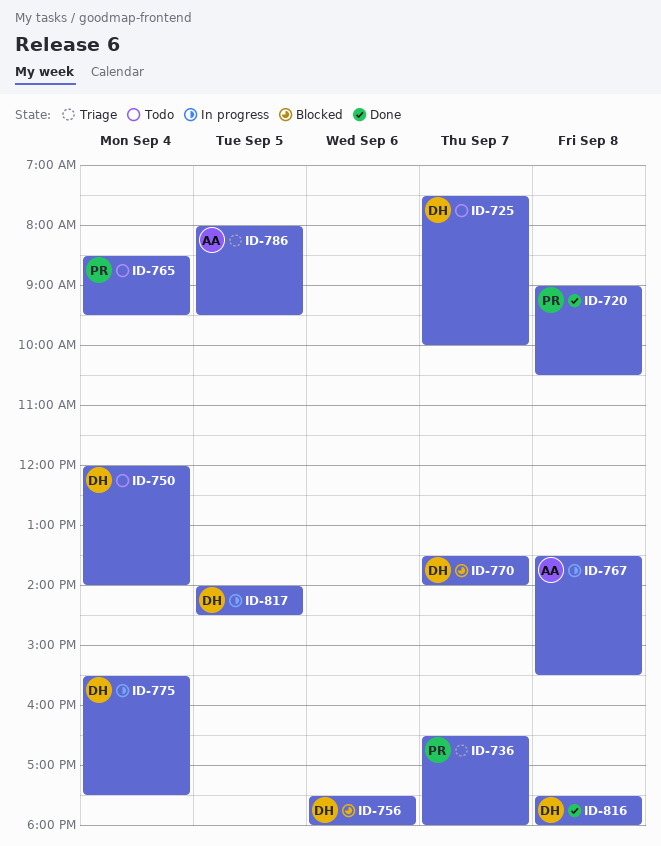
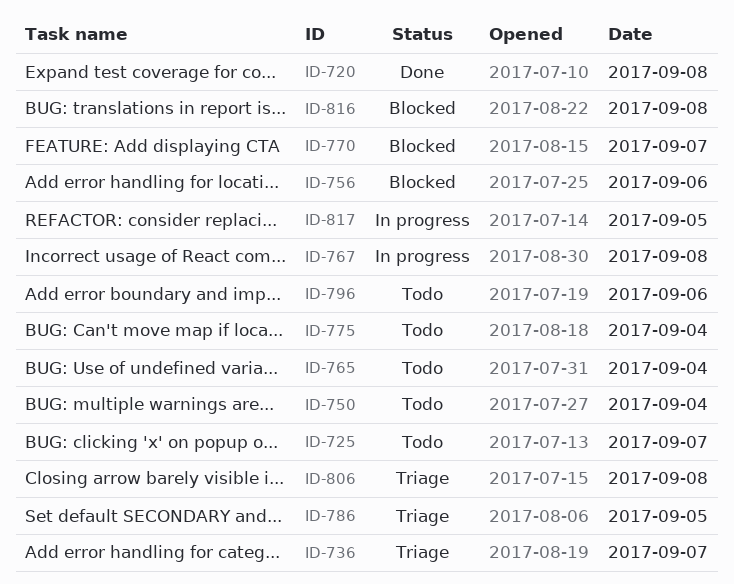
ID-775, status: In progress -> Todo
ID-796: none -> present
ID-806: none -> present
ID-816, status: Done -> Blocked

